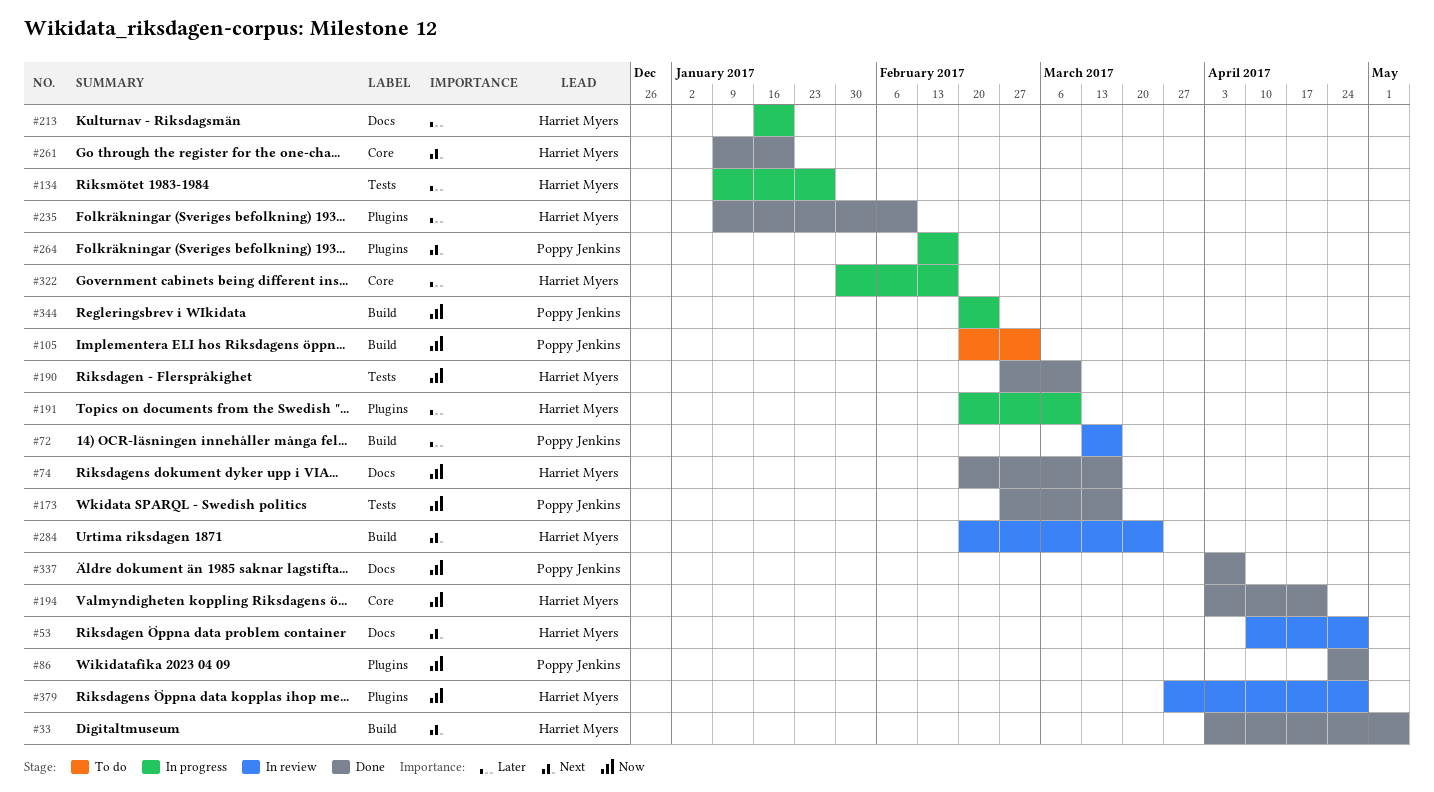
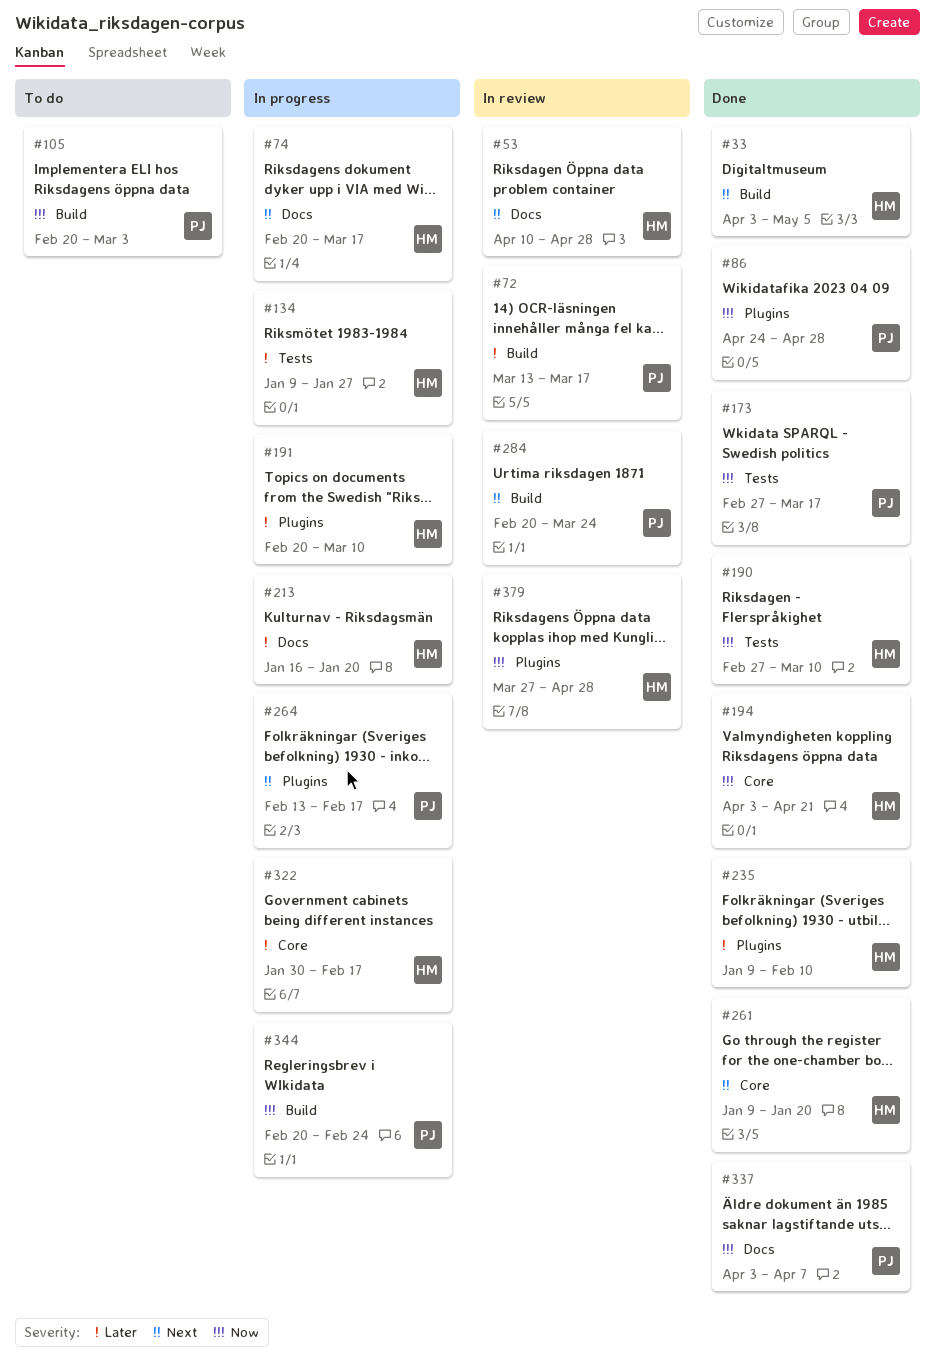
#74, status: Done -> In progress
#74, priority: Now -> Next
#284, owner: Harriet Myers -> Poppy Jenkins

